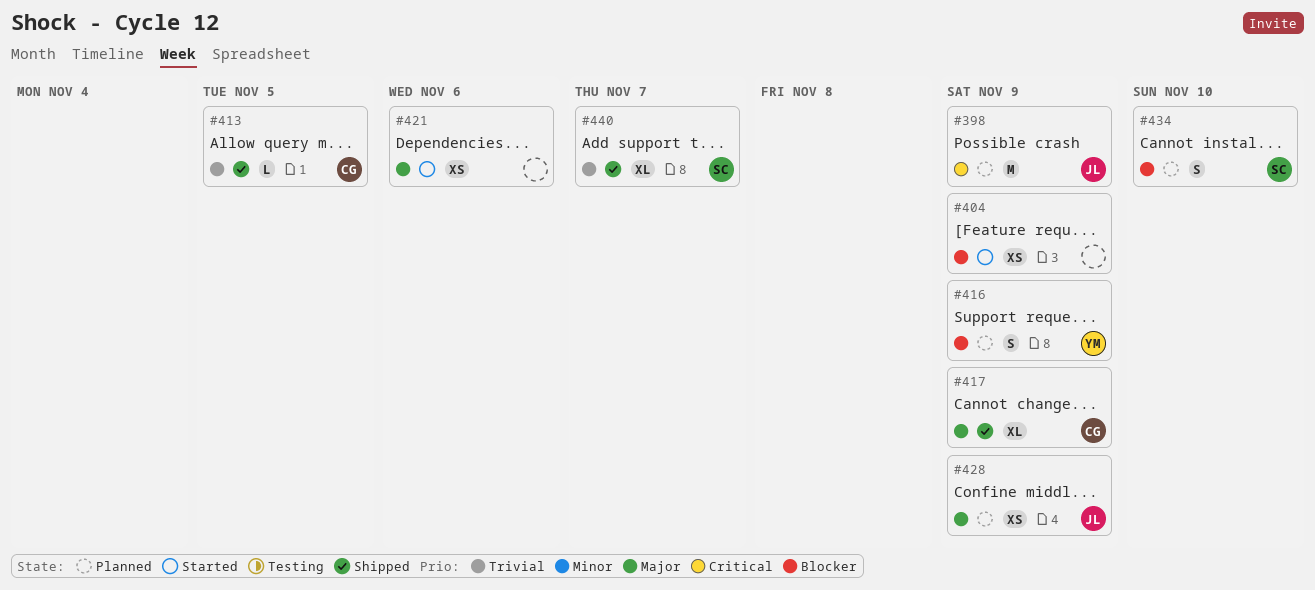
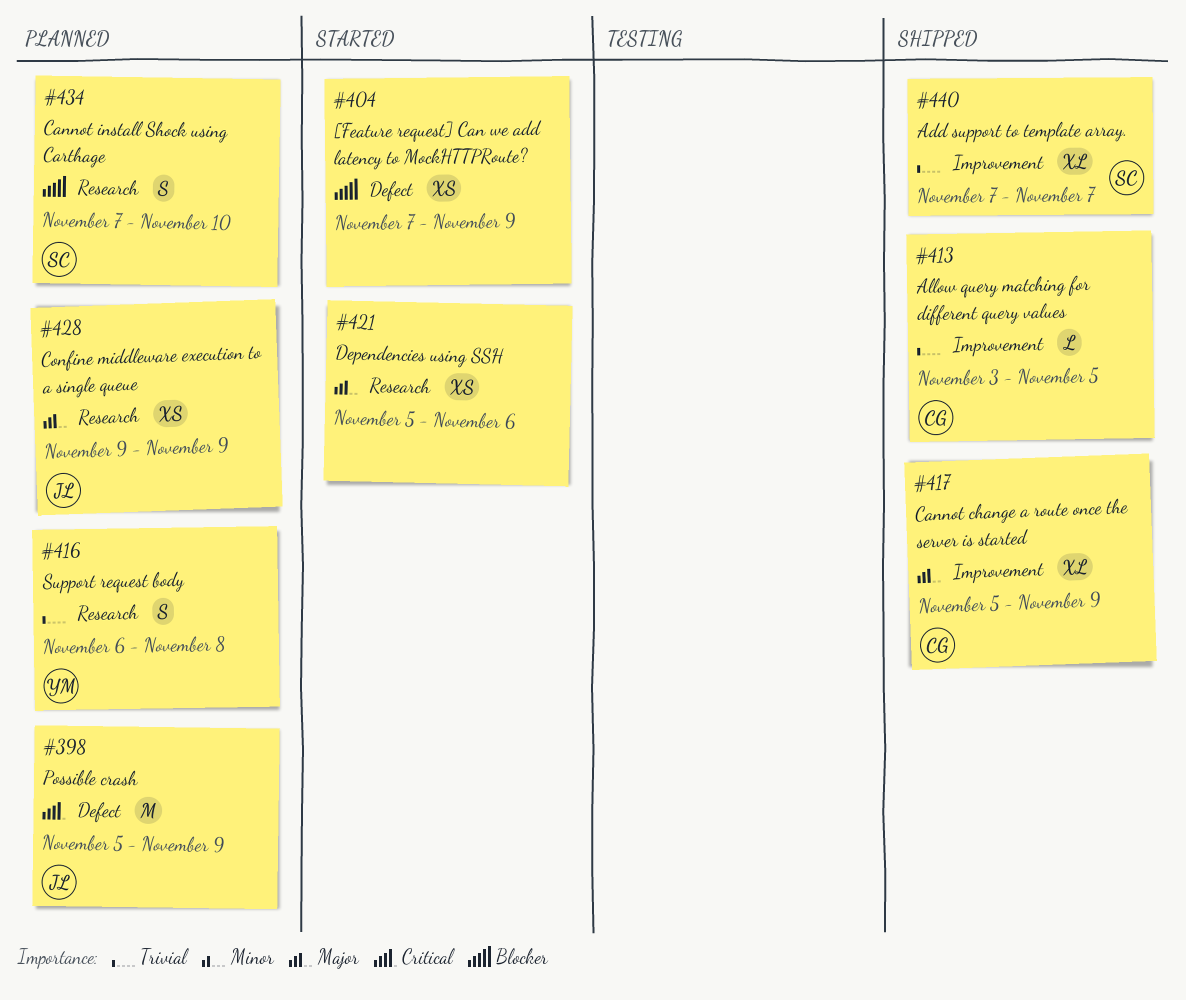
#416, priority: Blocker -> Trivial
#416, due: Nov 9 -> Nov 8

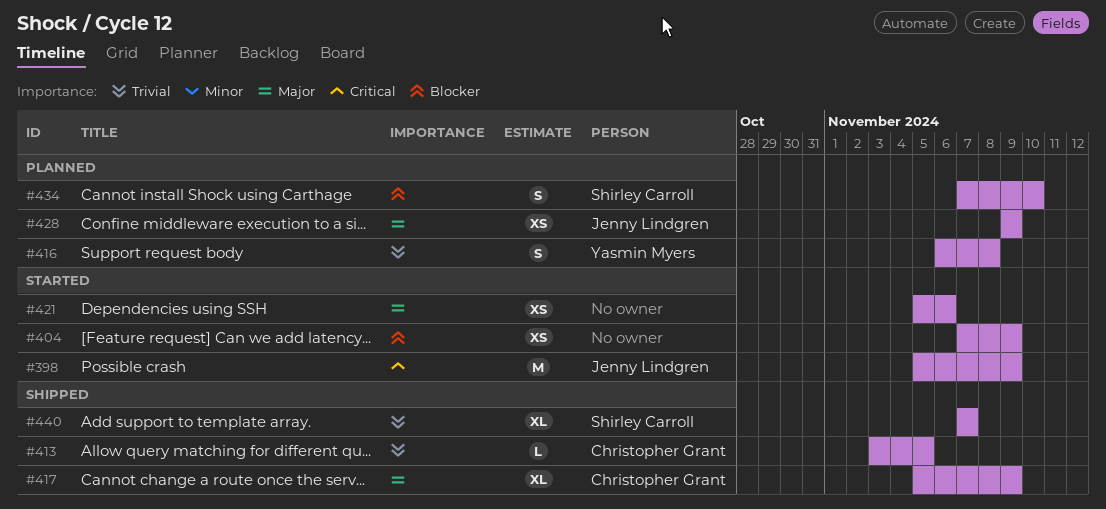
#398, status: Planned -> Started

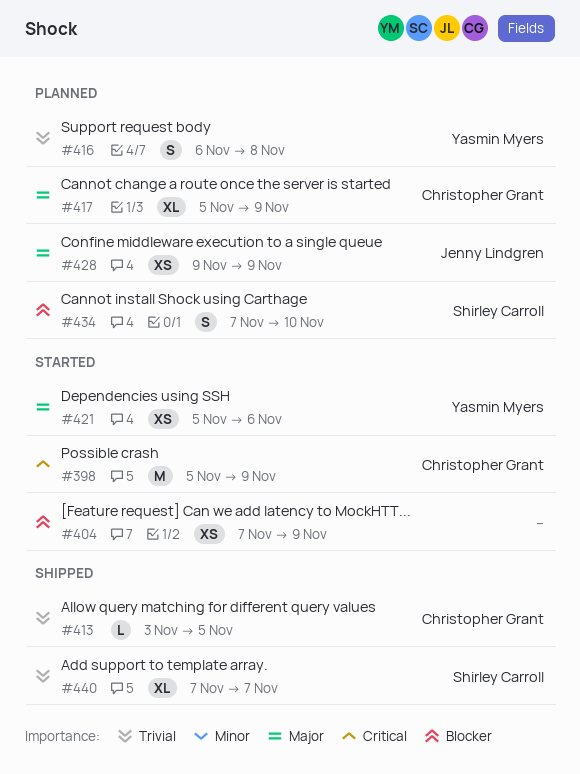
#398, owner: Jenny Lindgren -> Christopher Grant
#417, status: Shipped -> Planned
#421, owner: none -> Yasmin Myers

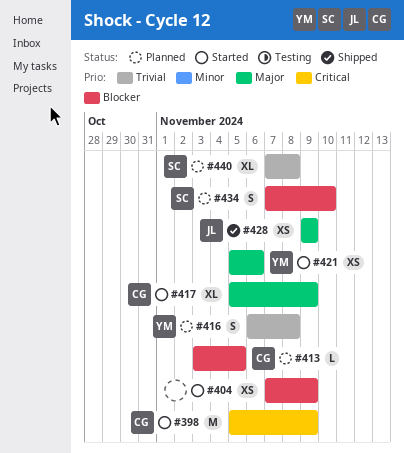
#413, status: Shipped -> Planned
#413, priority: Trivial -> Blocker
#417, status: Planned -> Started
#428, status: Planned -> Shipped
#440, status: Shipped -> Planned
#440, due: Nov 7 -> Nov 8

